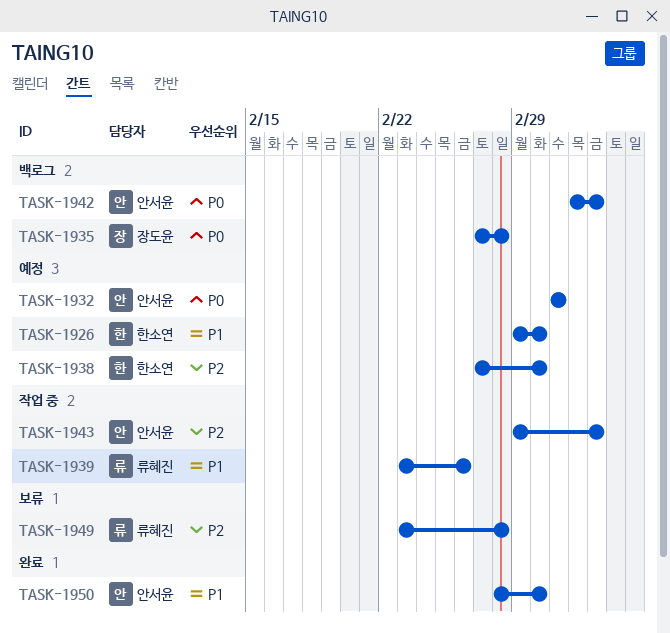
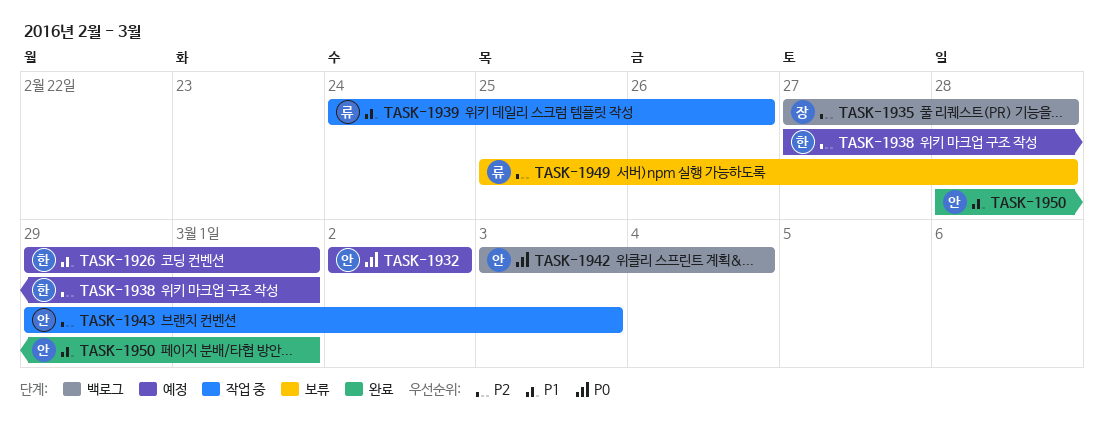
TASK-1935, priority: P0 -> P2
TASK-1939, start: Feb 23 -> Feb 24
TASK-1943, due: Mar 4 -> Mar 3
TASK-1949, start: Feb 23 -> Feb 25

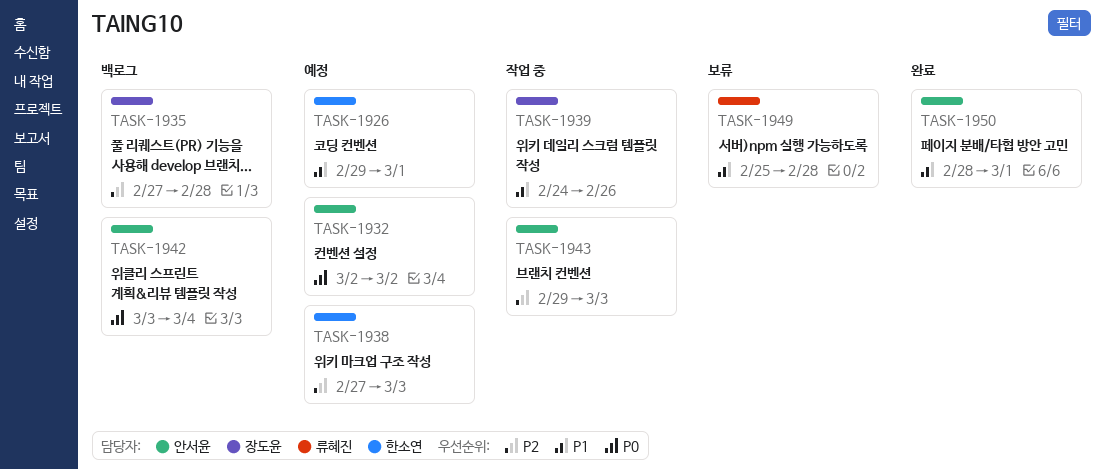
TASK-1938, due: Mar 1 -> Mar 3
TASK-1939, owner: 류혜진 -> 장도윤
TASK-1949, priority: P2 -> P1

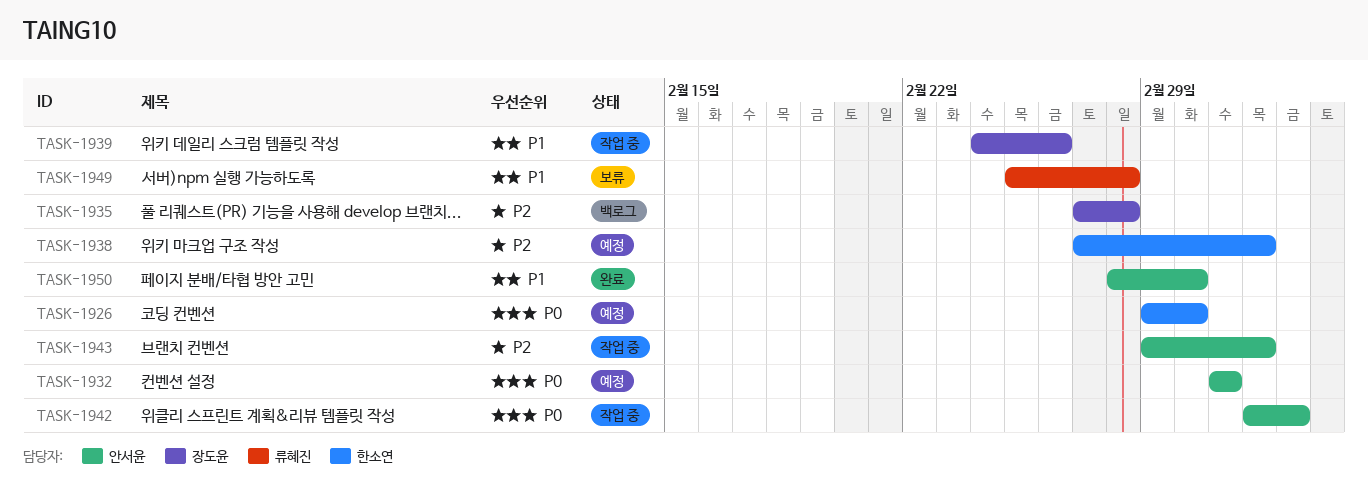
TASK-1926, priority: P1 -> P0
TASK-1942, status: 백로그 -> 작업 중

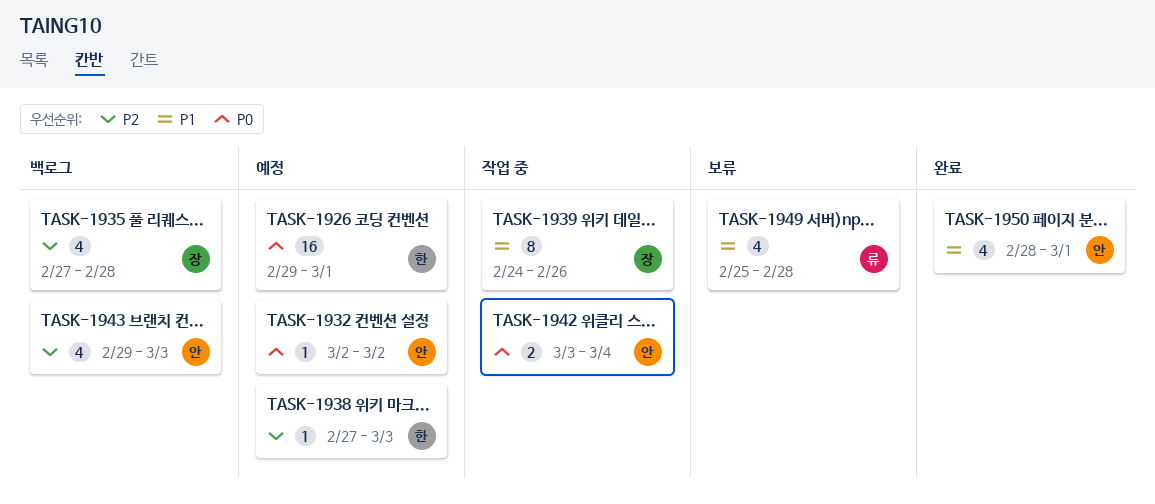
TASK-1943, status: 작업 중 -> 백로그

